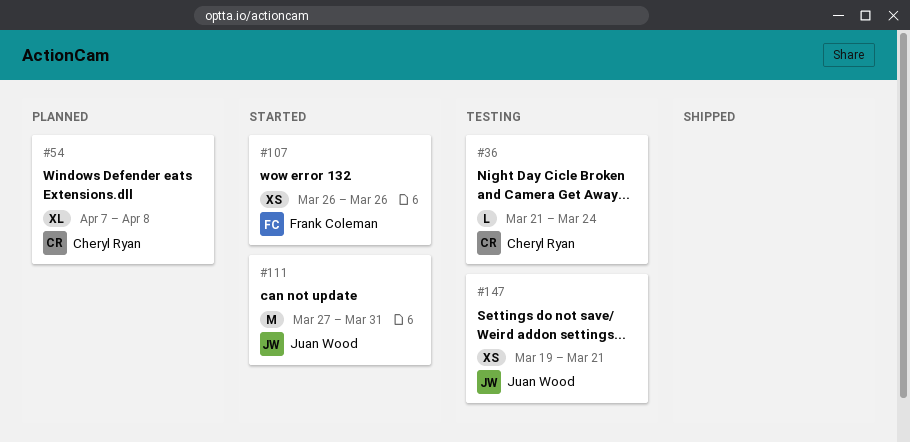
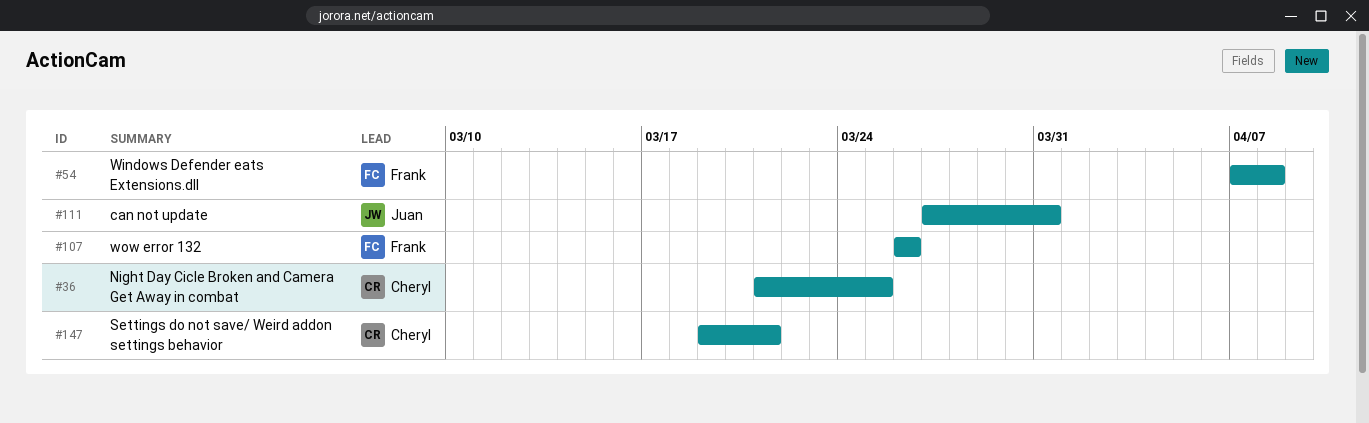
#36, due: Mar 24 -> Mar 25
#54, owner: Cheryl Ryan -> Frank Coleman
#147, owner: Juan Wood -> Cheryl Ryan

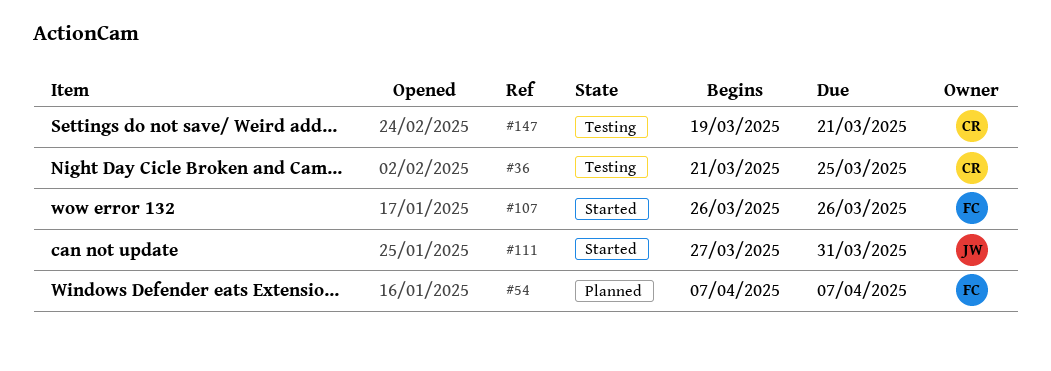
#54, due: Apr 8 -> Apr 7

